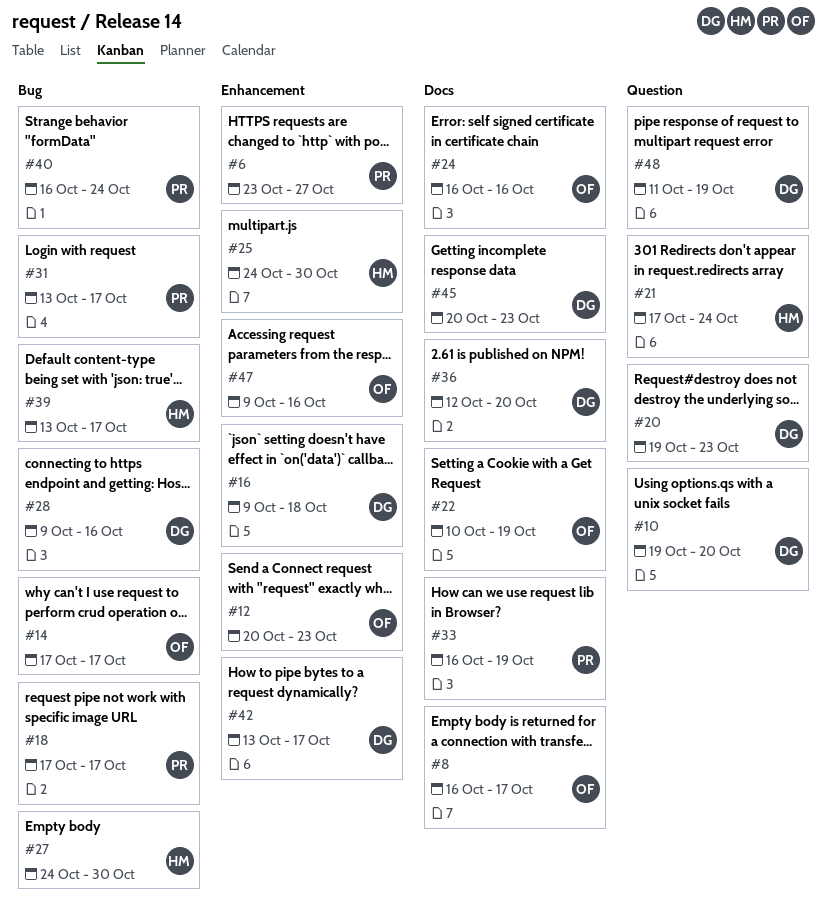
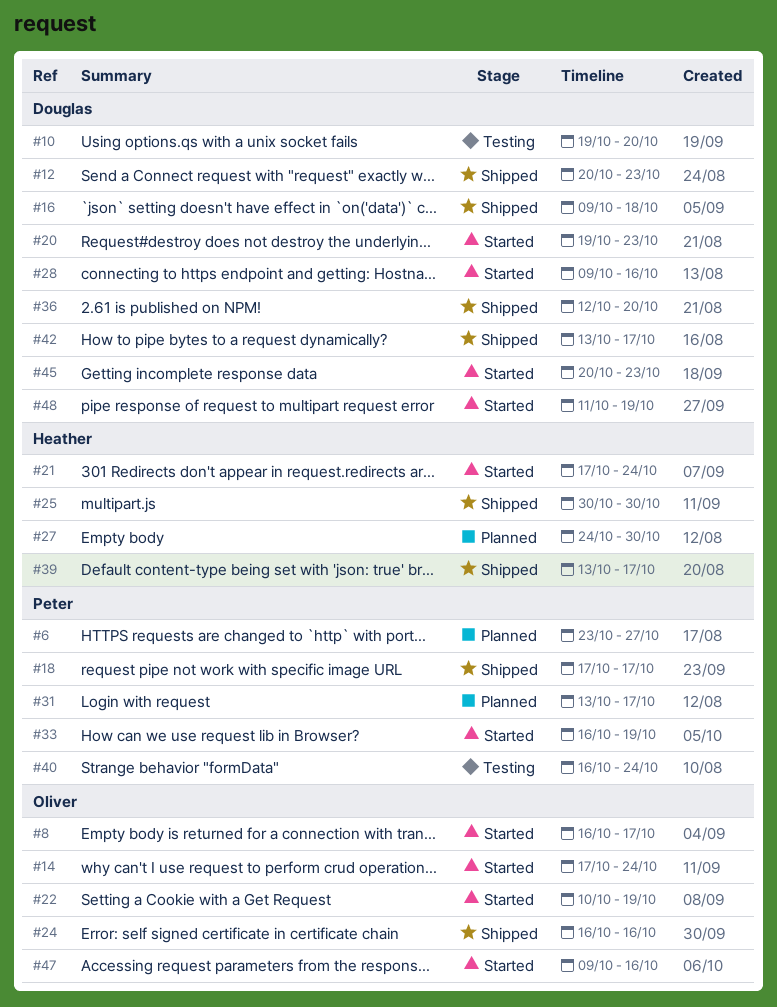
#12, owner: Oliver -> Douglas
#14, due: Oct 17 -> Oct 24
#25, start: Oct 24 -> Oct 30

